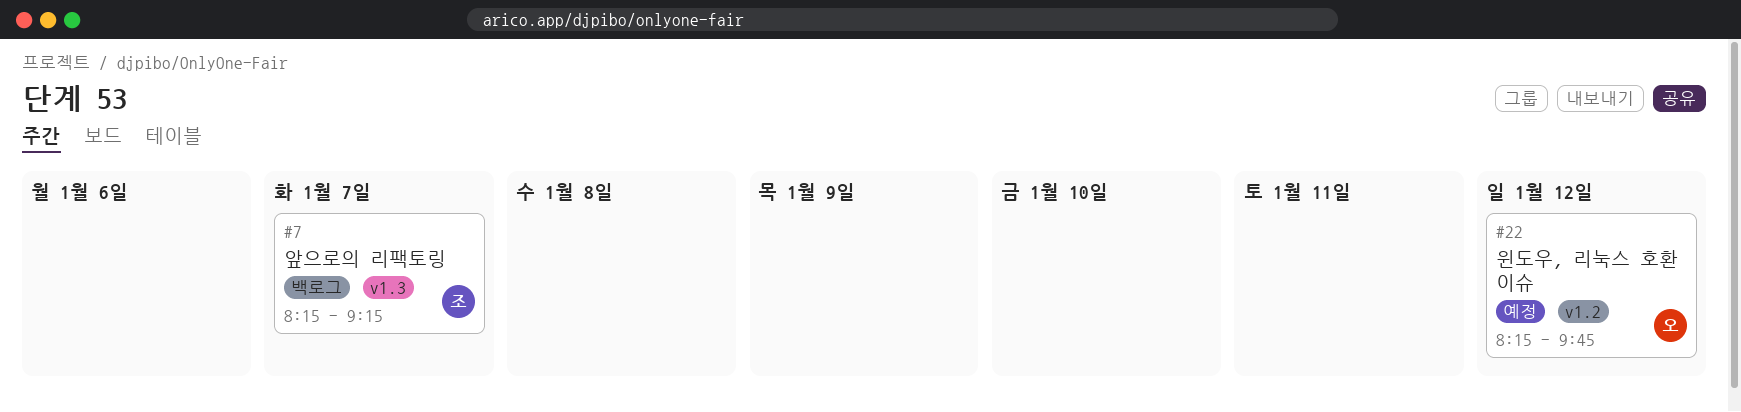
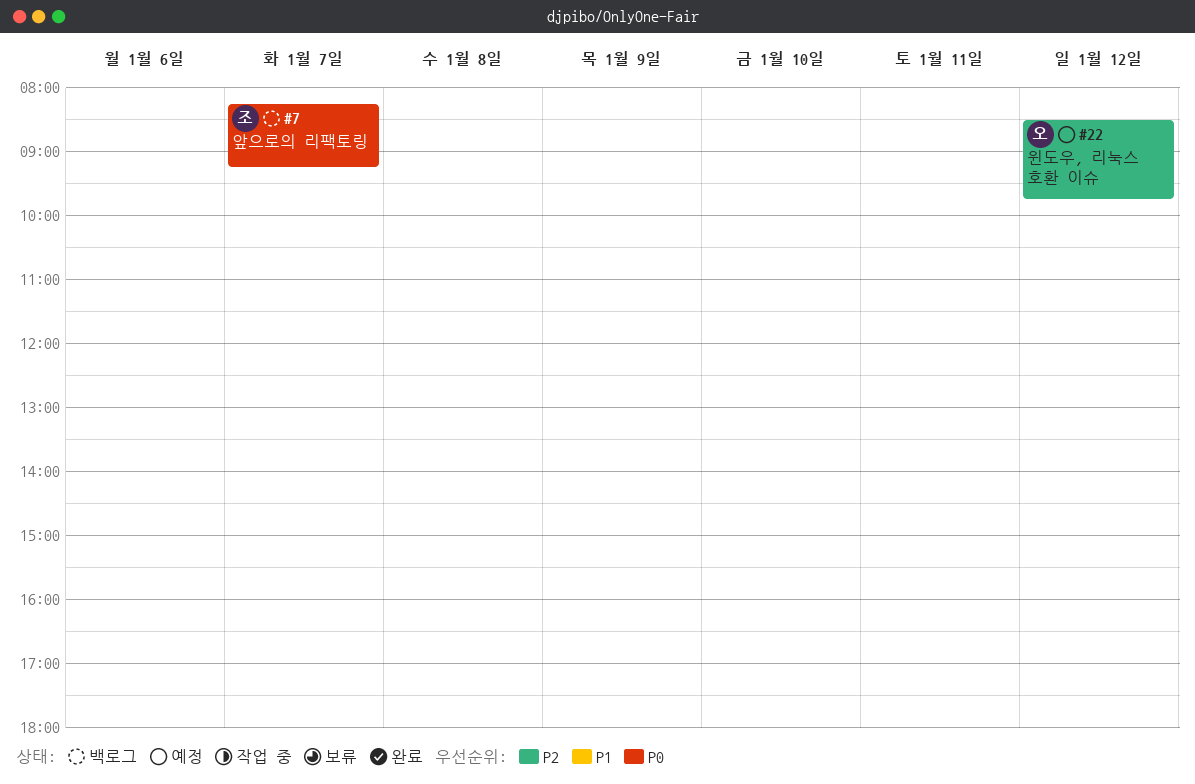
#22, begins: 08:15 -> 08:30

